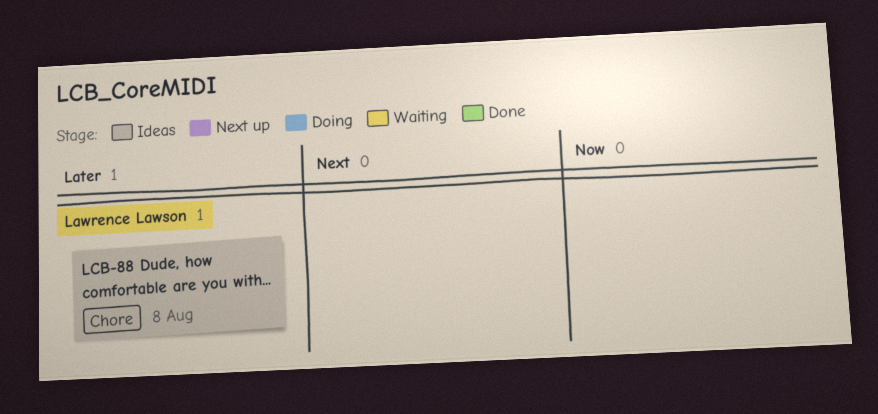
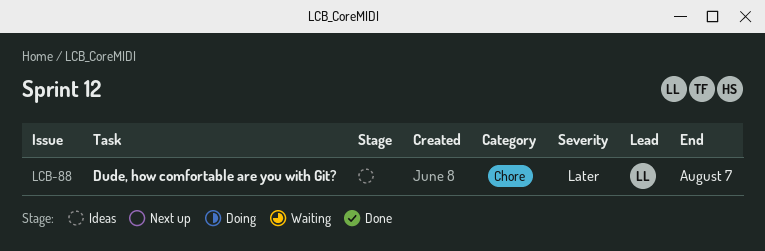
LCB-88, due: Aug 8 -> Aug 7

